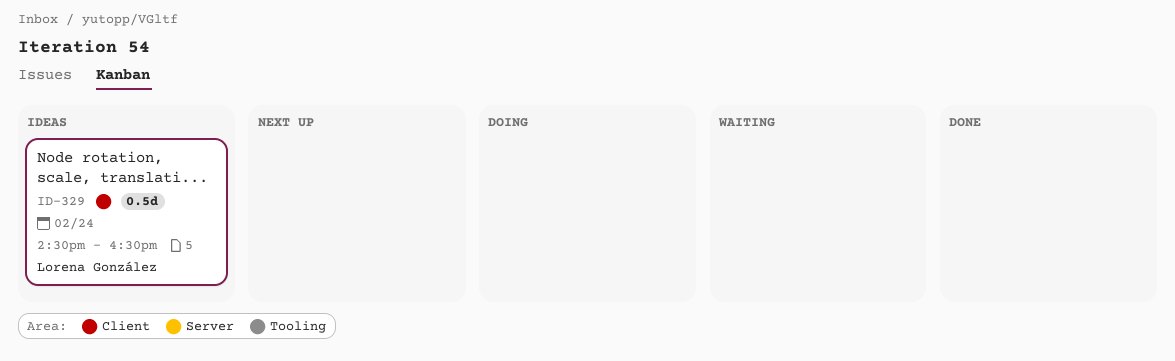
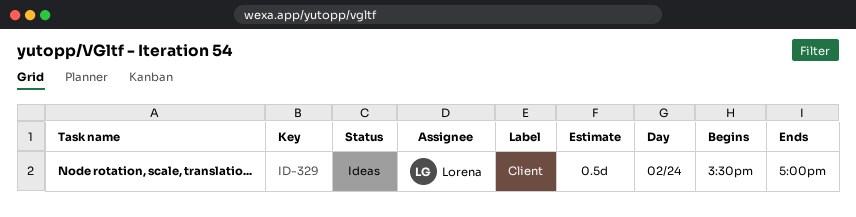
ID-329, begins: 14:30 -> 15:30
ID-329, ends: 16:30 -> 17:00

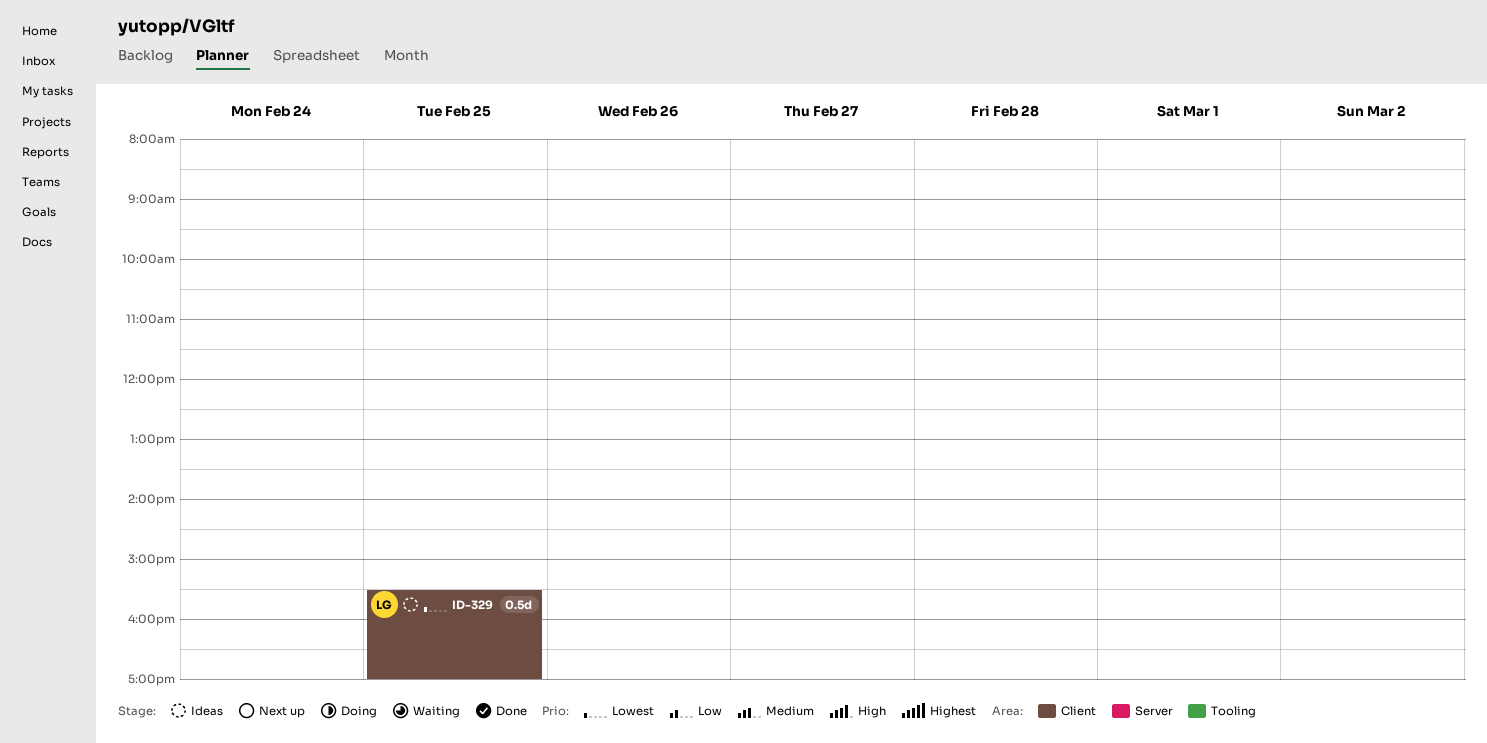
ID-329, day: Feb 24 -> Feb 25

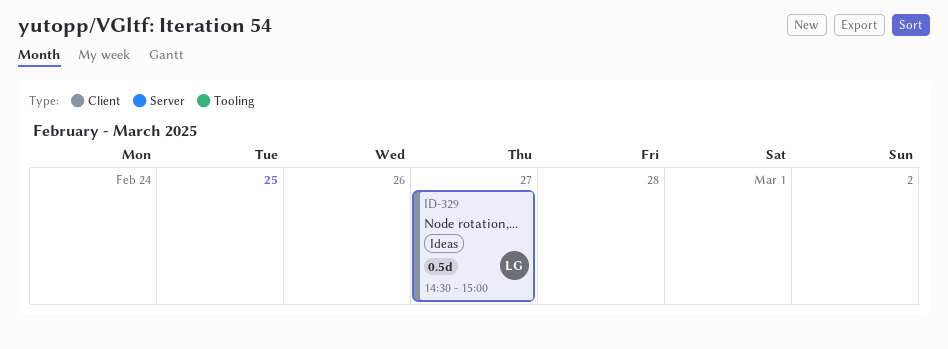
ID-329, day: Feb 25 -> Feb 27
ID-329, begins: 15:30 -> 14:30
ID-329, ends: 17:00 -> 15:00

